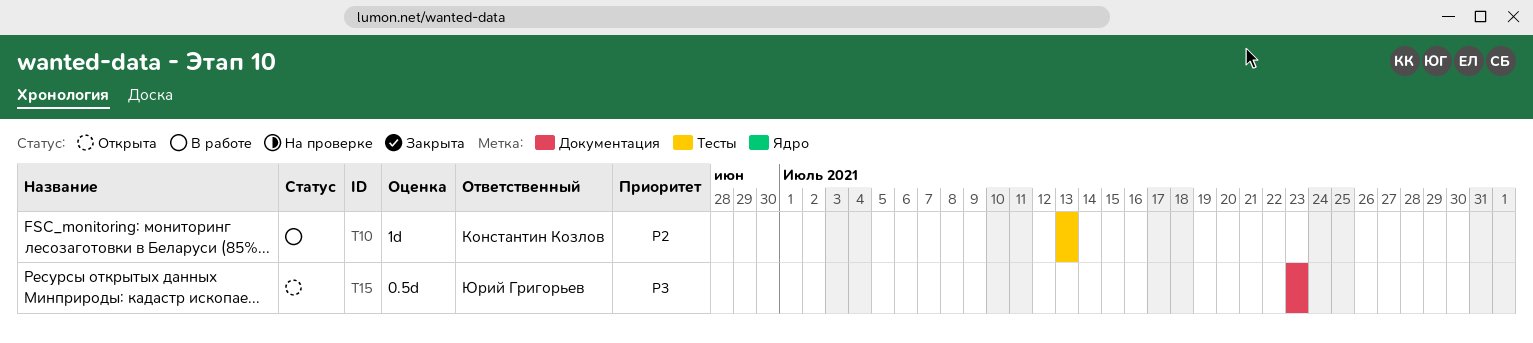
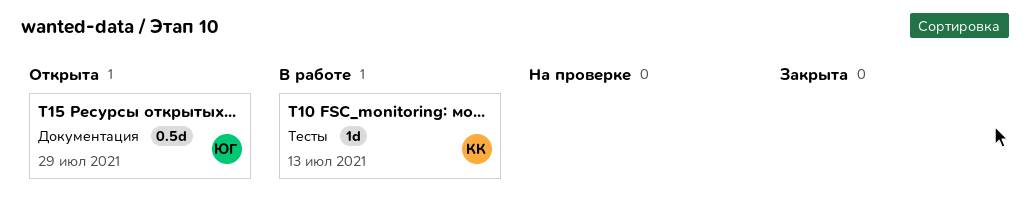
T15, due: Jul 23 -> Jul 29

